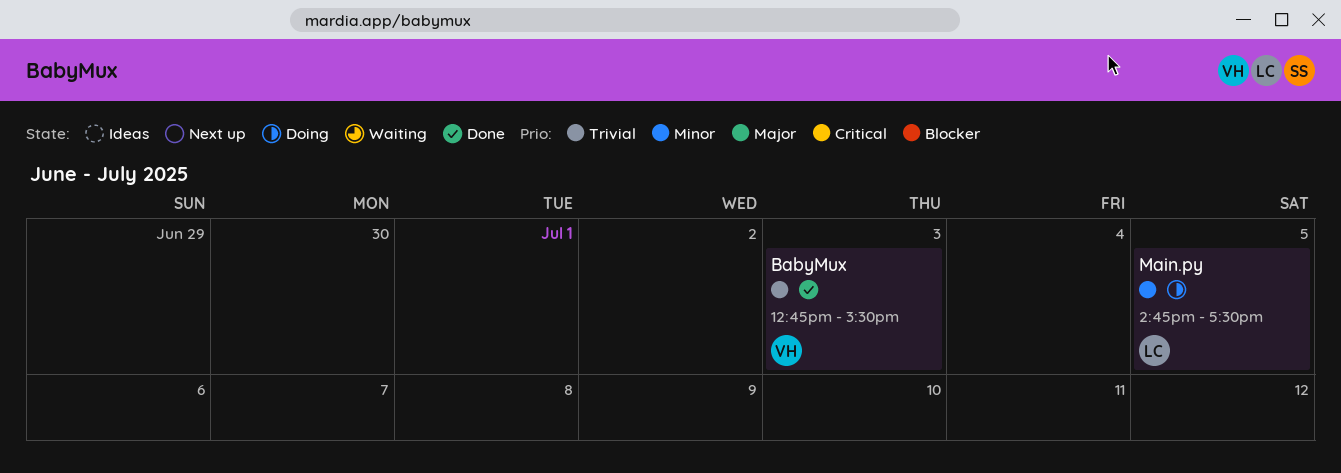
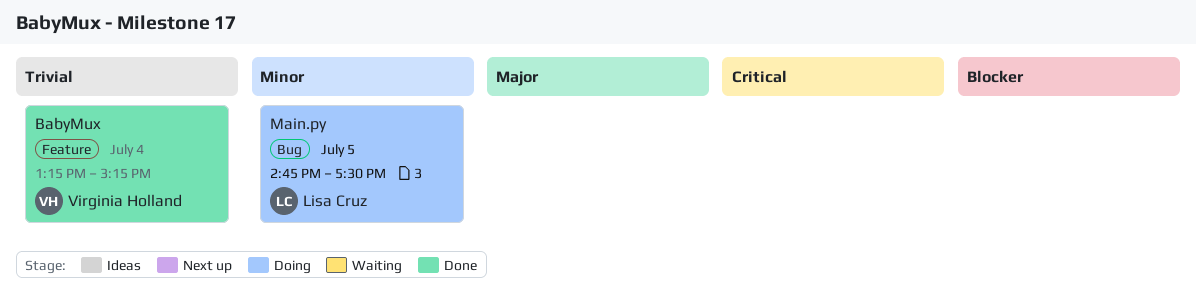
BabyMux, day: Jul 3 -> Jul 4
BabyMux, begins: 12:45 -> 13:15
BabyMux, ends: 15:30 -> 15:15

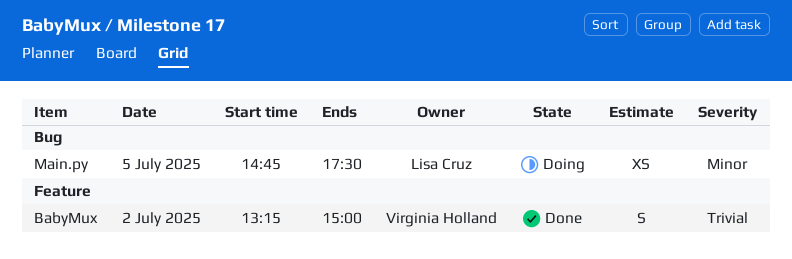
BabyMux, day: Jul 4 -> Jul 2
BabyMux, ends: 15:15 -> 15:00

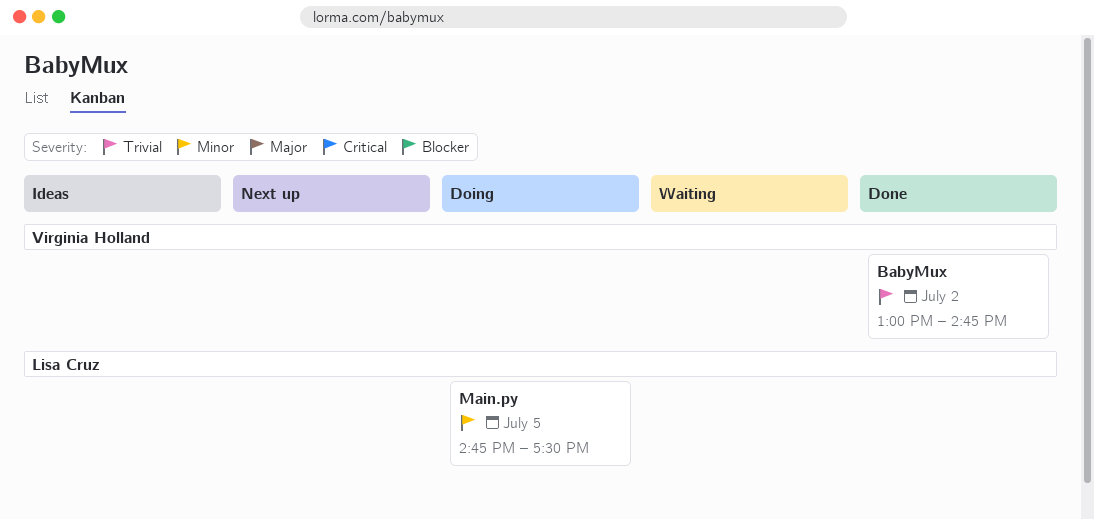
BabyMux, begins: 13:15 -> 13:00
BabyMux, ends: 15:00 -> 14:45

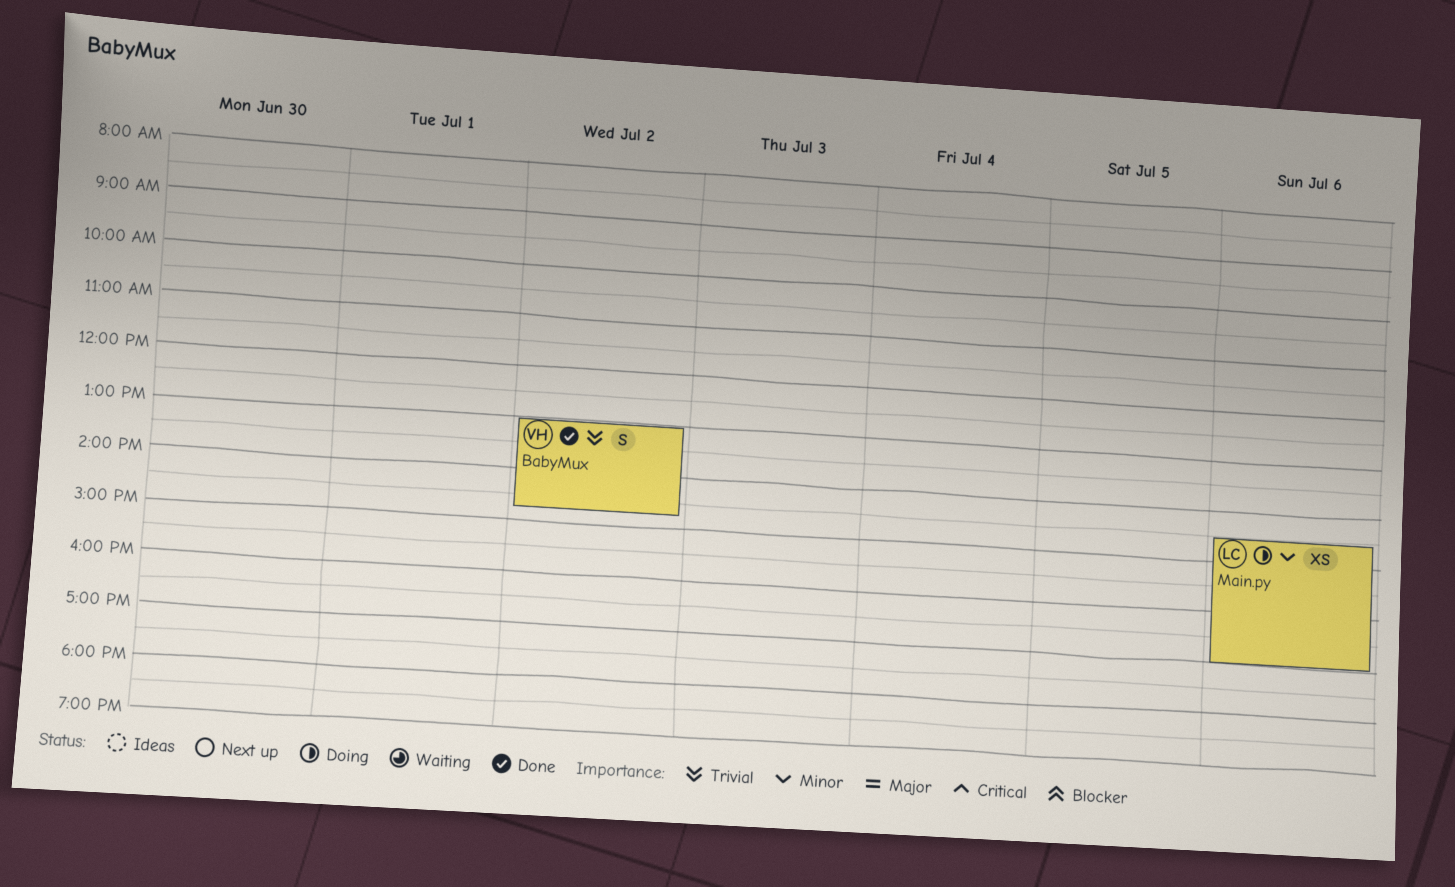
Main.py, day: Jul 5 -> Jul 6
Main.py, begins: 14:45 -> 14:30
Main.py, ends: 17:30 -> 17:00

